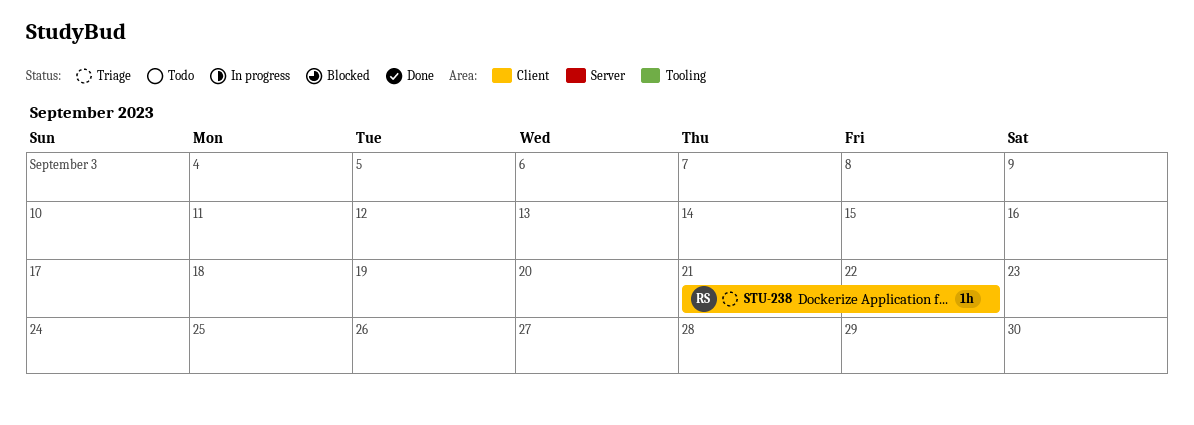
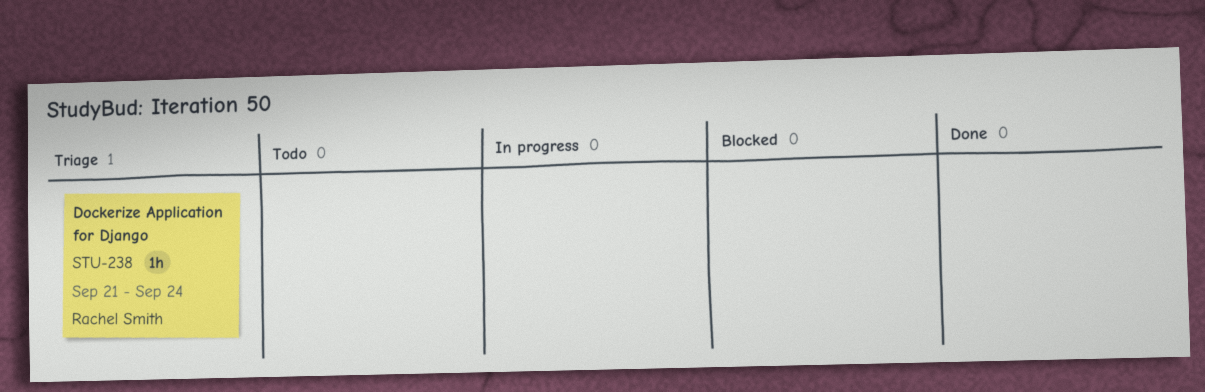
STU-238, due: Sep 22 -> Sep 24

